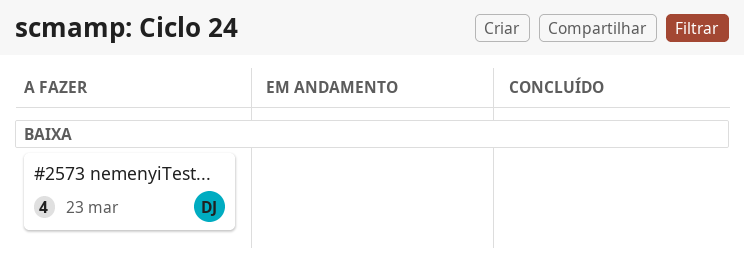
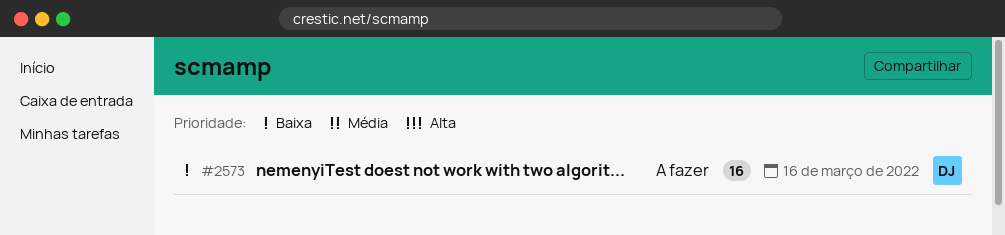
#2573, estimate: 4 -> 16
#2573, due: Mar 23 -> Mar 16

